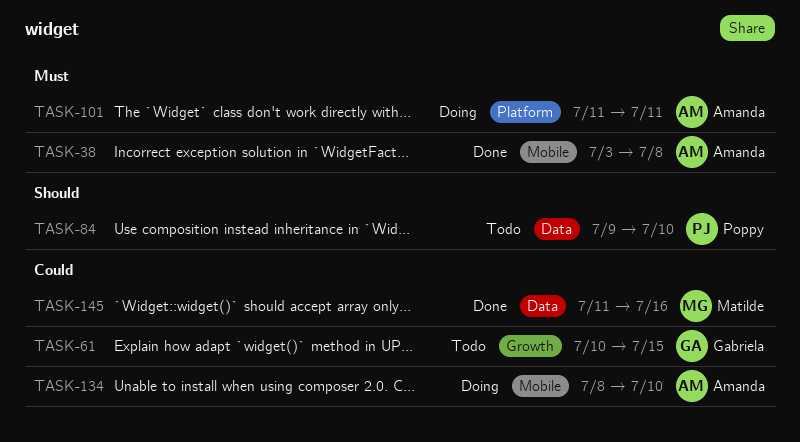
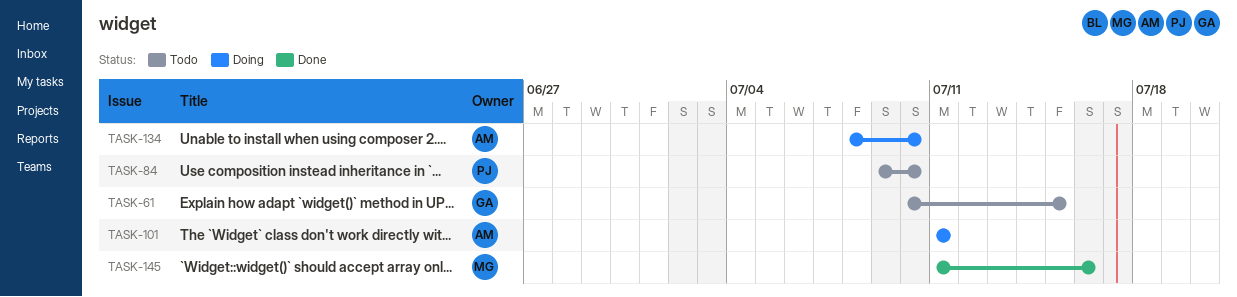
TASK-38: present -> none

